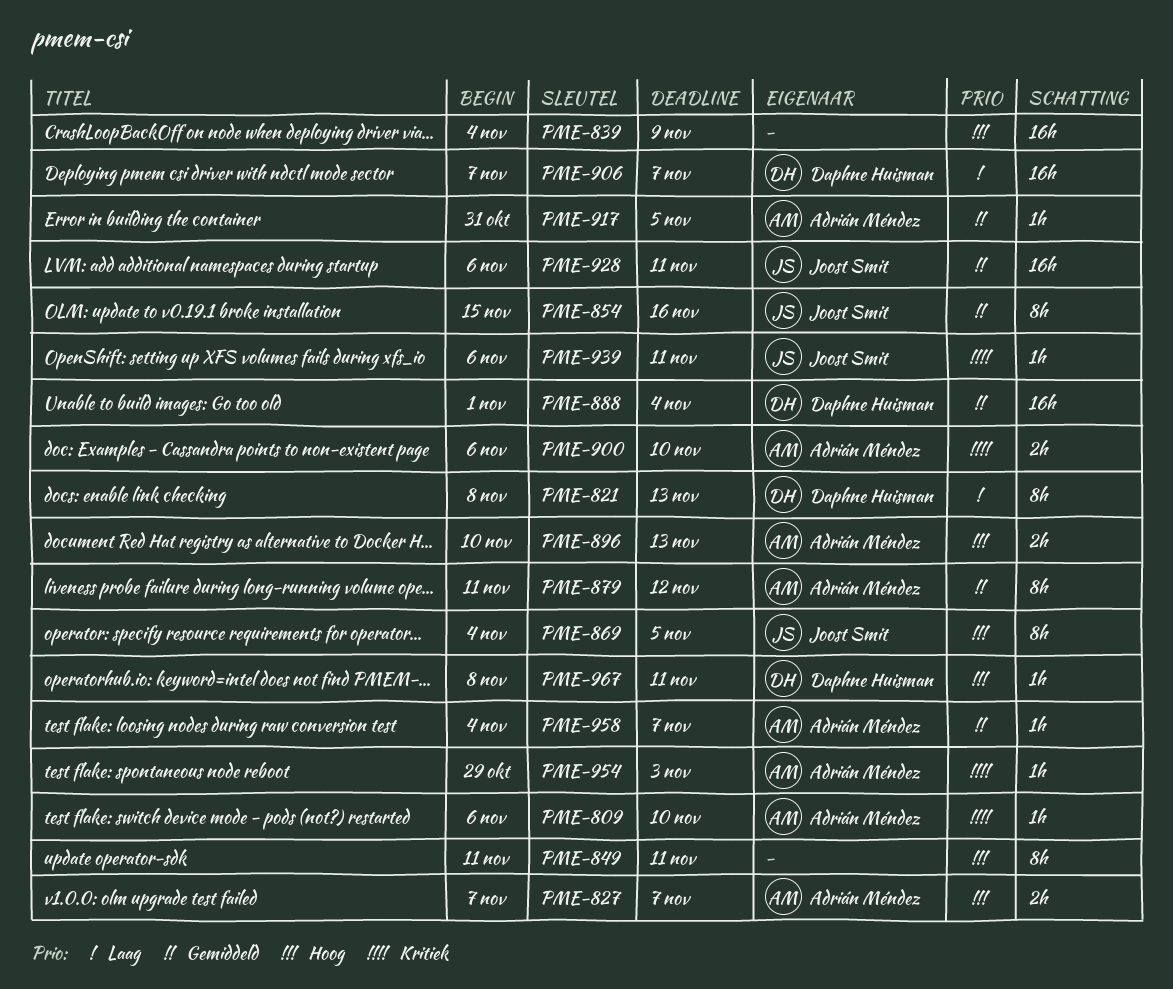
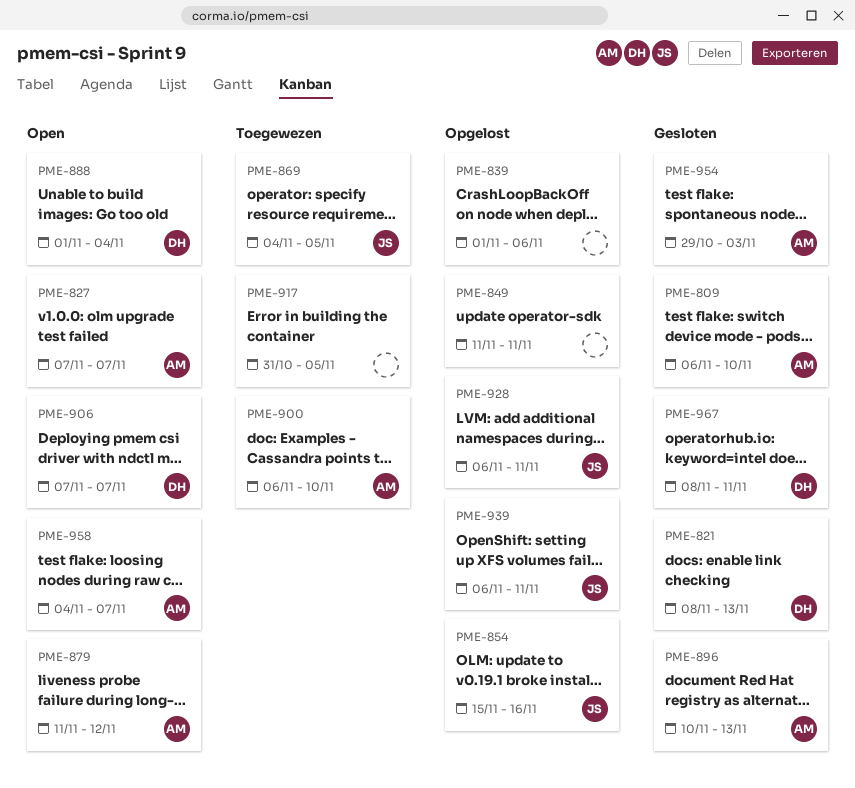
PME-839, start: Nov 4 -> Nov 1
PME-839, due: Nov 9 -> Nov 6
PME-917, owner: Adrián Méndez -> none

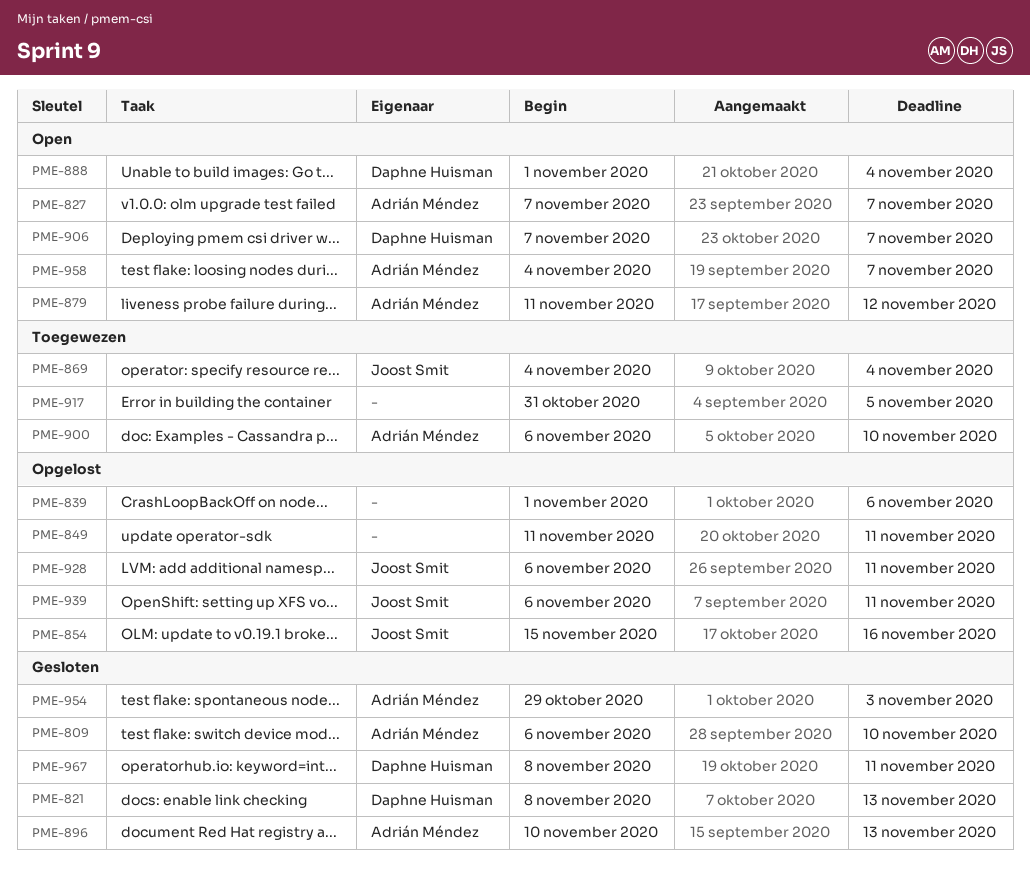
PME-869, due: Nov 5 -> Nov 4

